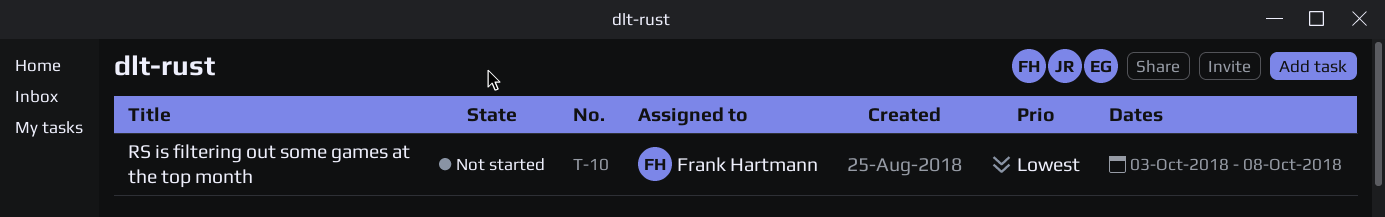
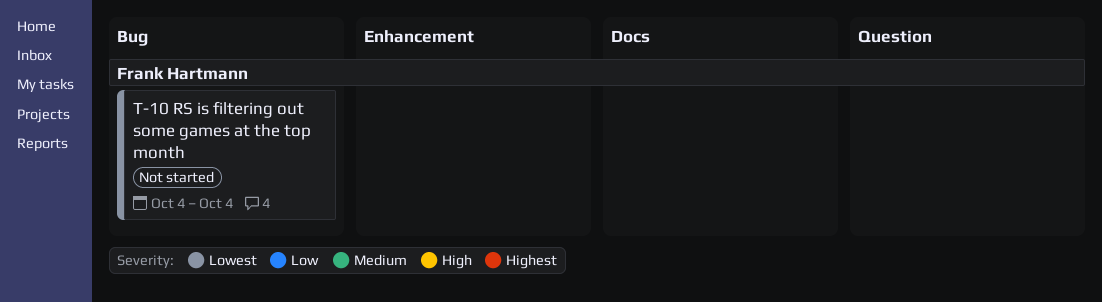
T-10, start: Oct 3 -> Oct 4
T-10, due: Oct 8 -> Oct 4

